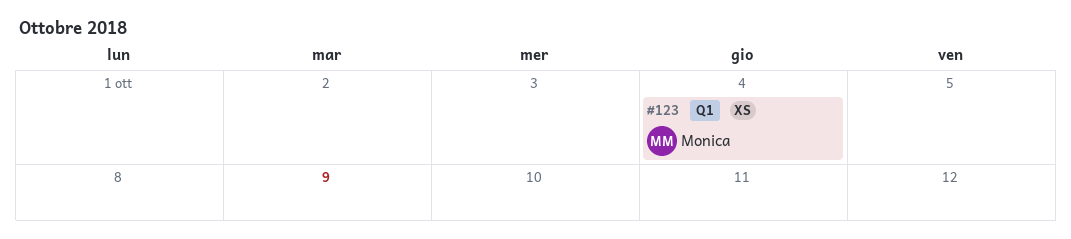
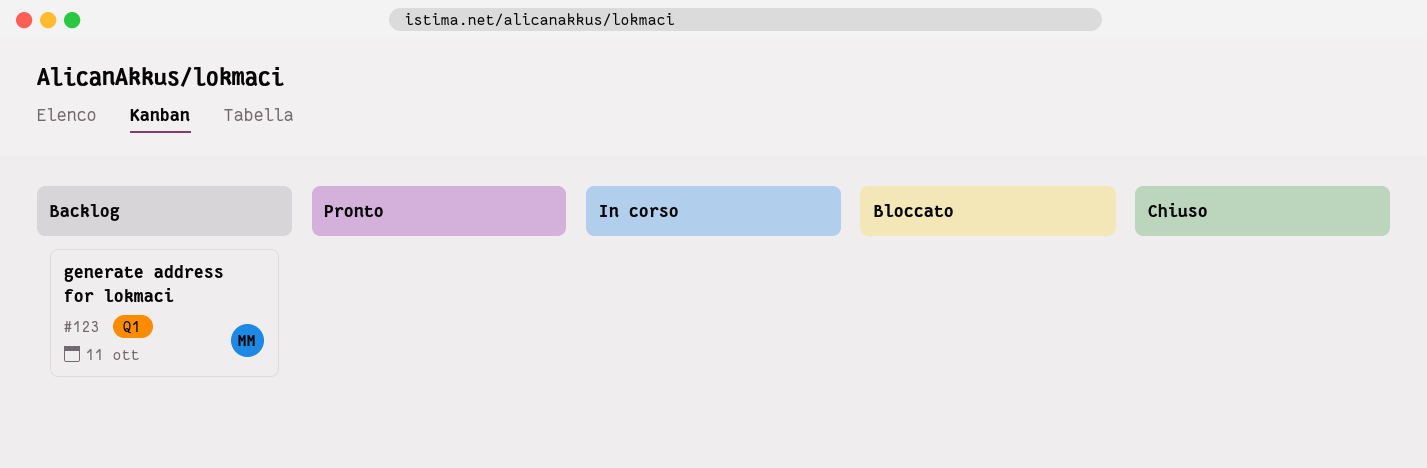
#123, due: Oct 4 -> Oct 11

